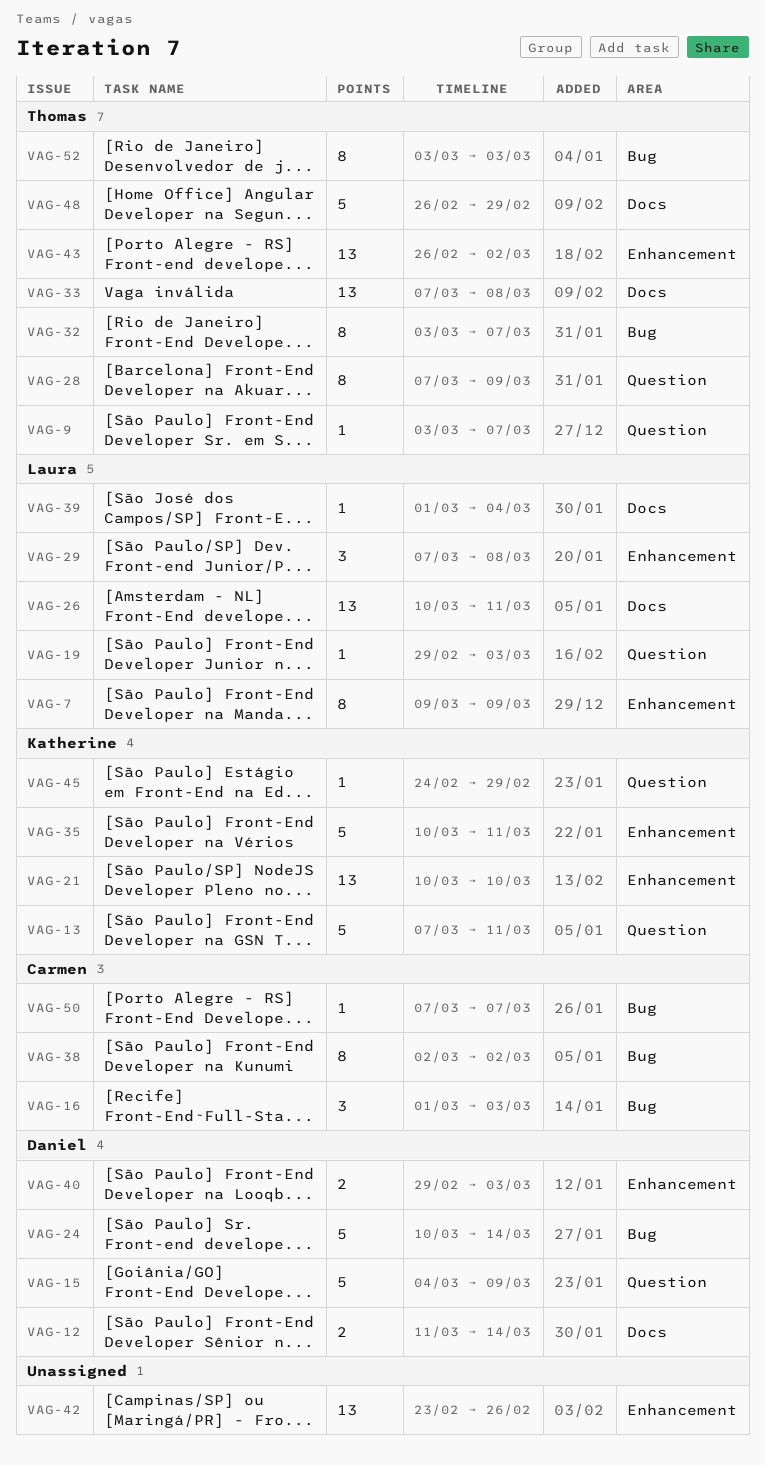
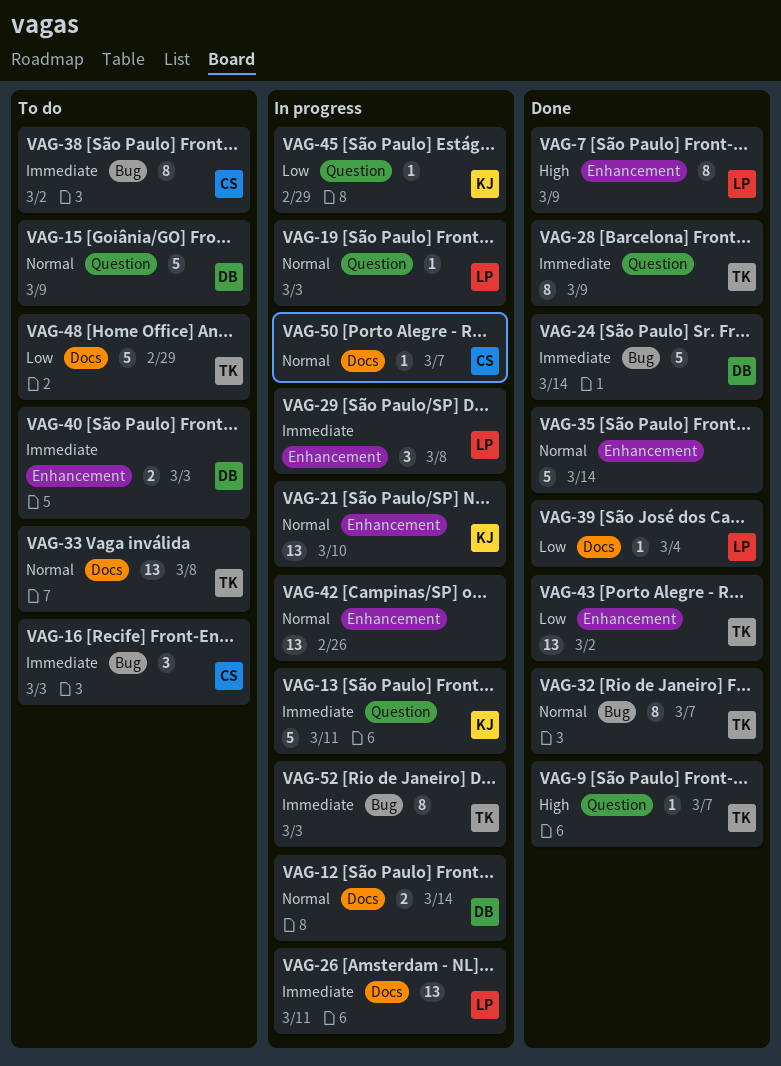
VAG-35, owner: Katherine -> none
VAG-35, due: Mar 11 -> Mar 14
VAG-50, label: Bug -> Docs

